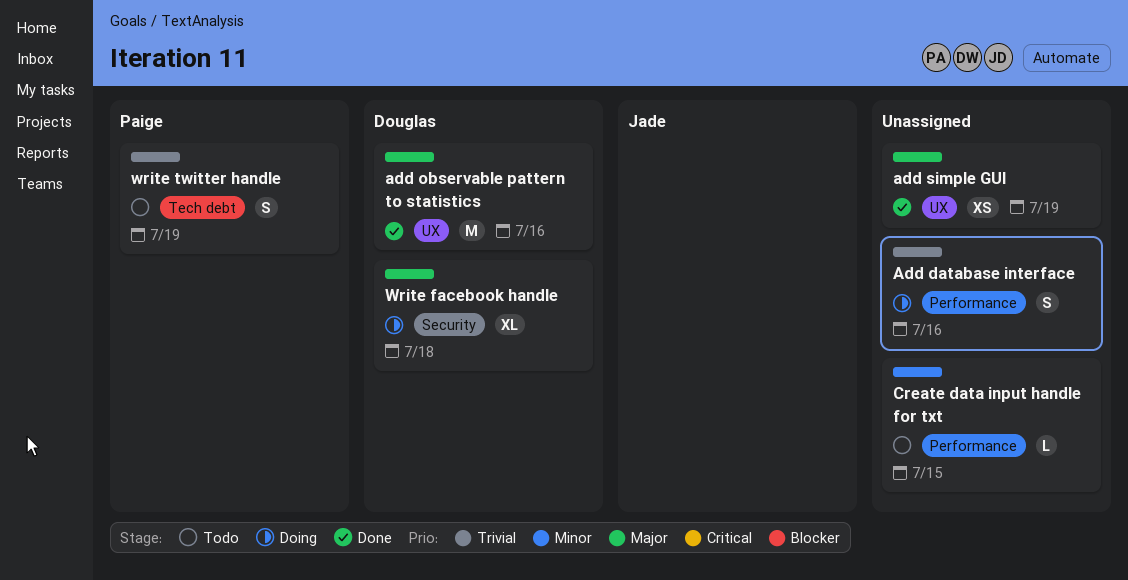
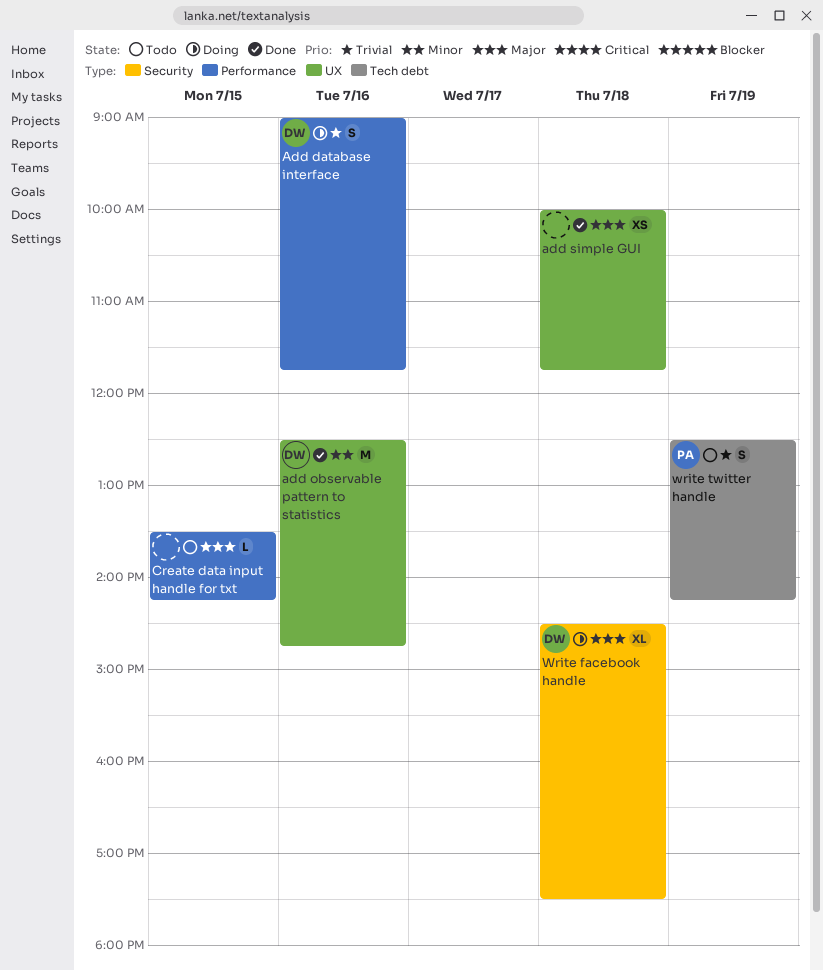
Add database interface, owner: none -> Douglas
add observable pattern to statistics, priority: Major -> Minor
add simple GUI, day: Jul 19 -> Jul 18
Create data input handle for txt, priority: Minor -> Major

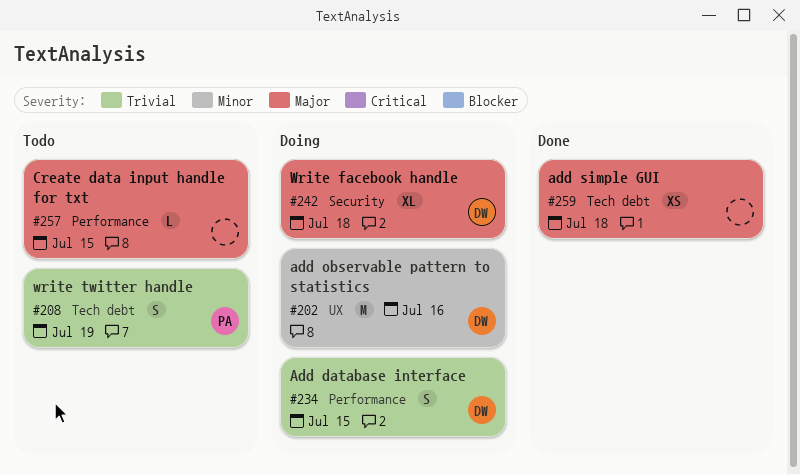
Add database interface, day: Jul 16 -> Jul 15
add observable pattern to statistics, status: Done -> Doing
add simple GUI, label: UX -> Tech debt

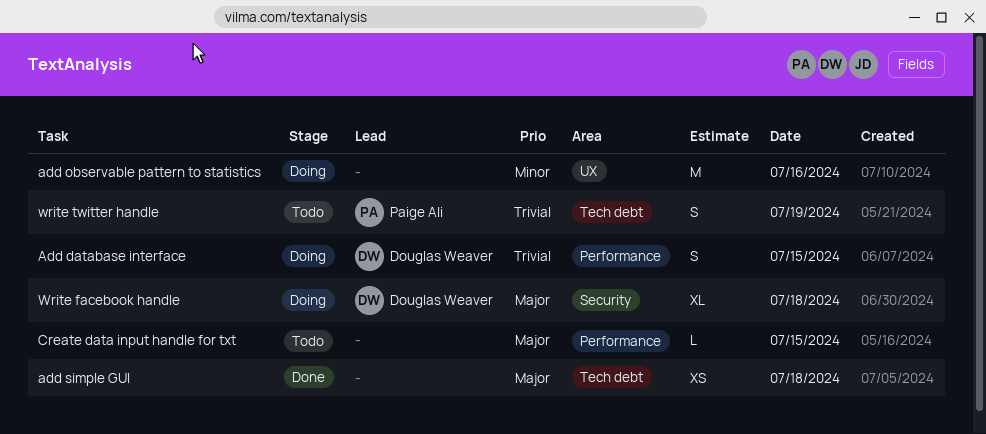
add observable pattern to statistics, owner: Douglas Weaver -> none

